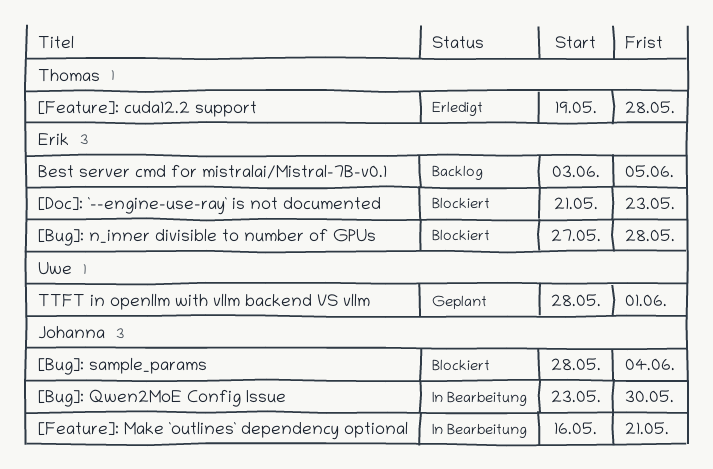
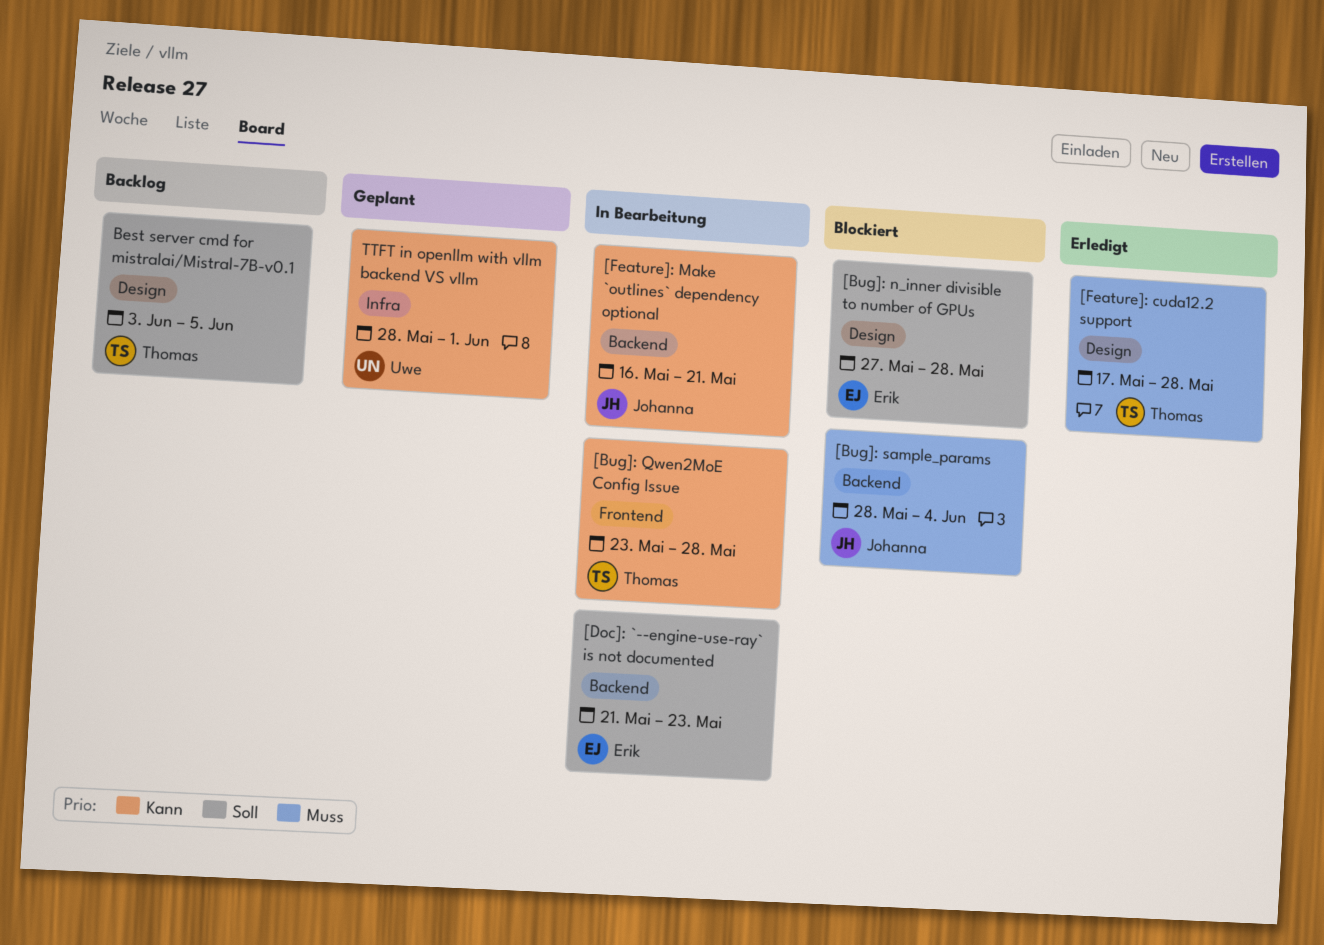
[Bug]: Qwen2MoE Config Issue, owner: Johanna -> Thomas
[Bug]: Qwen2MoE Config Issue, due: May 30 -> May 28
[Doc]: `--engine-use-ray` is not documented, status: Blockiert -> In Bearbeitung
[Feature]: cuda12.2 support, start: May 19 -> May 17
Best server cmd for mistralai/Mistral-7B-v0.1, owner: Erik -> Thomas

